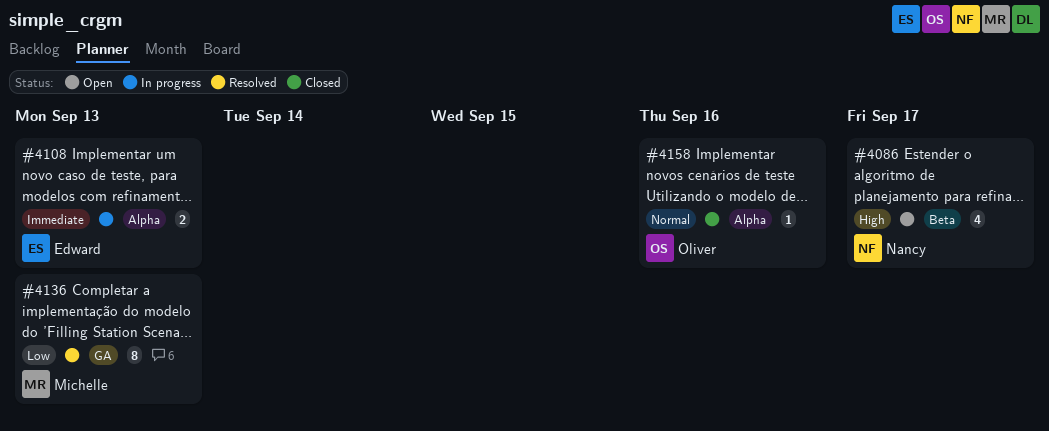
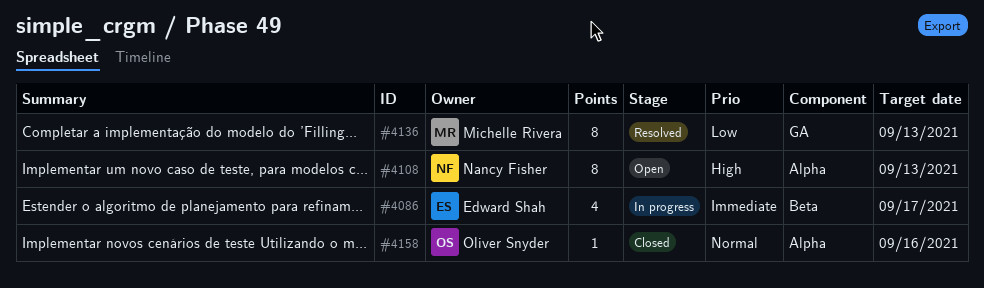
#4086, status: Open -> In progress
#4086, owner: Nancy Fisher -> Edward Shah
#4086, priority: High -> Immediate
#4108, status: In progress -> Open
#4108, owner: Edward Shah -> Nancy Fisher
#4108, priority: Immediate -> High
#4108, estimate: 2 -> 8

